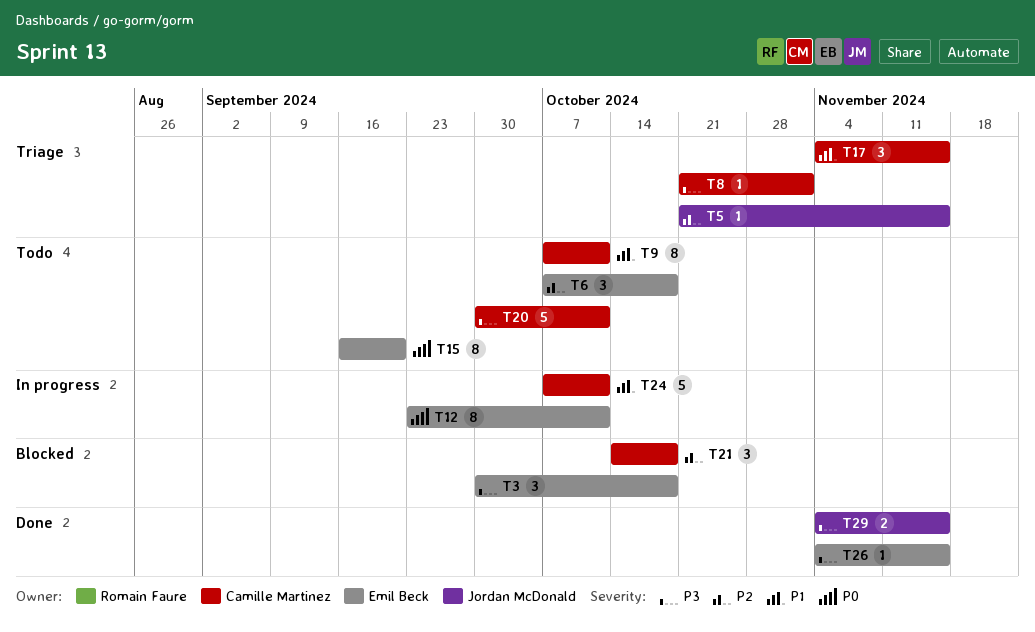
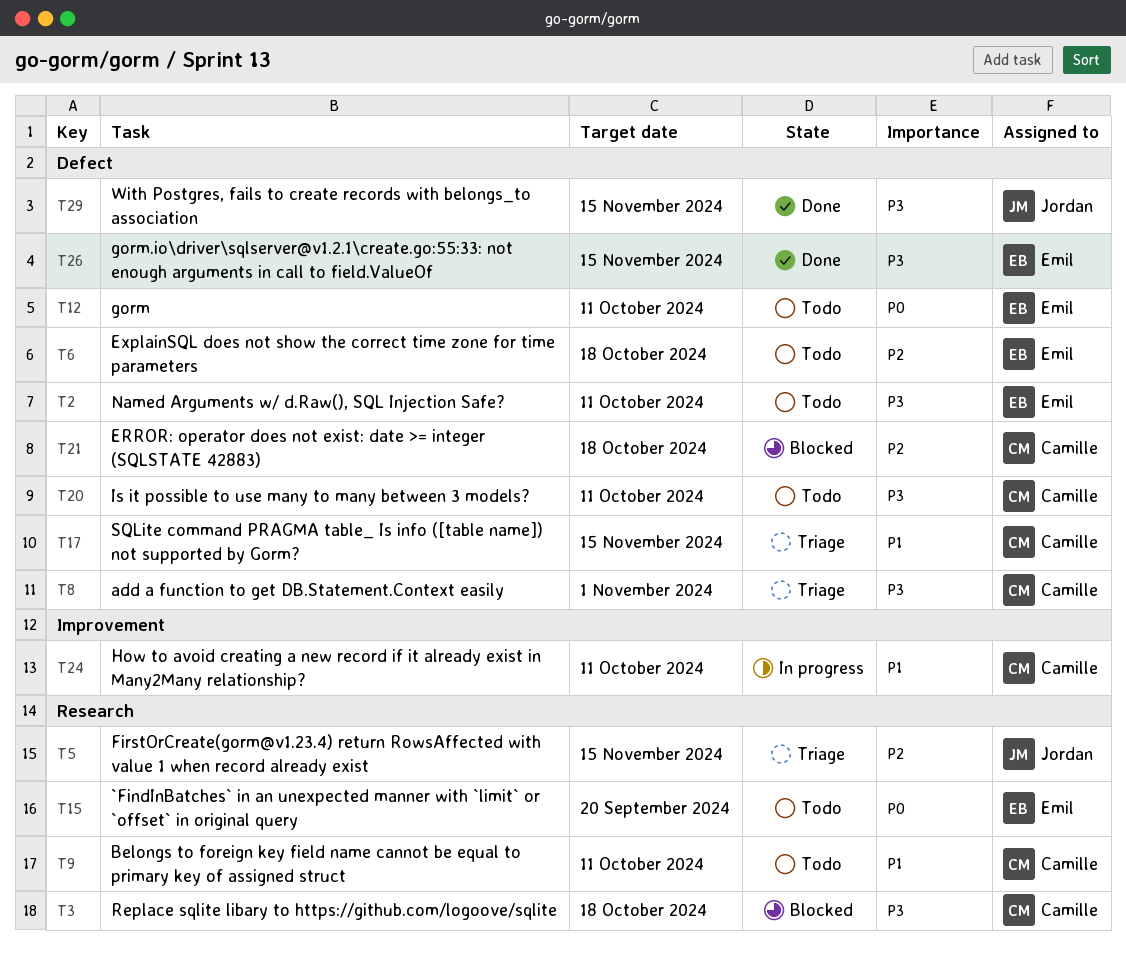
T2: none -> present
T3, owner: Emil Beck -> Camille Martinez
T12, status: In progress -> Todo

